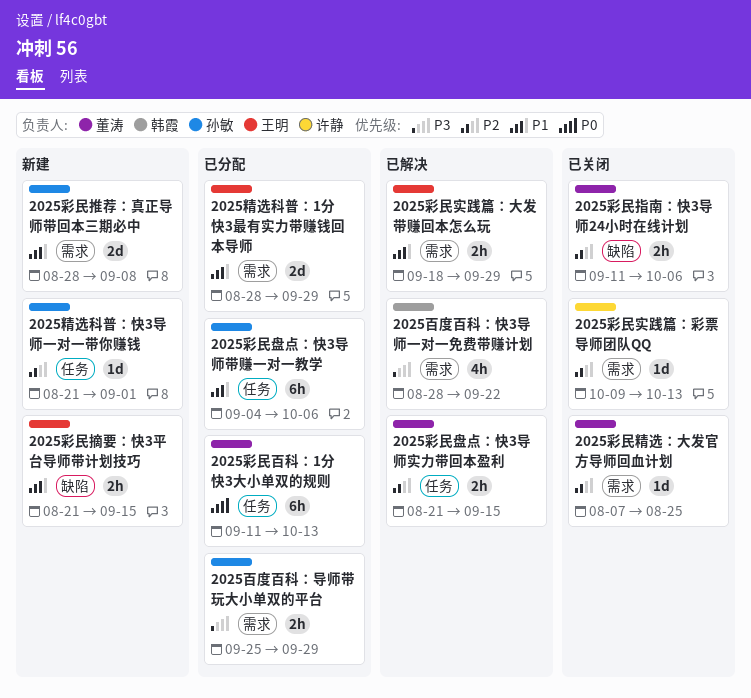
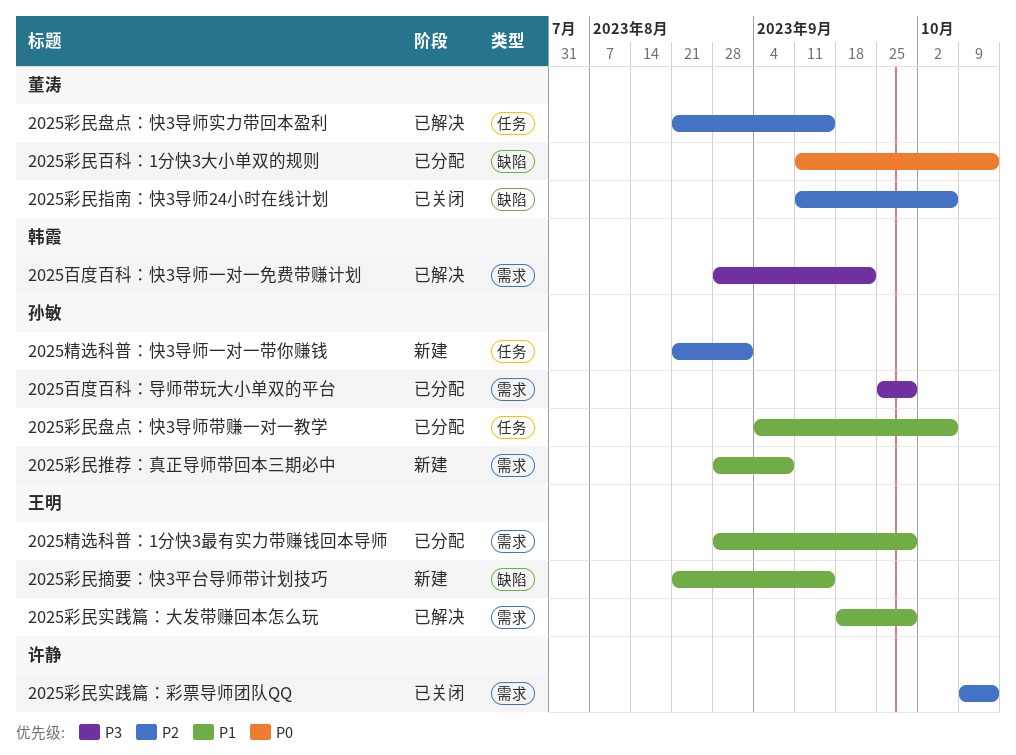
2025彩民百科：1分快3大小单双的规则, label: 任务 -> 缺陷
2025彩民精选：大发官方导师回血计划: present -> none

